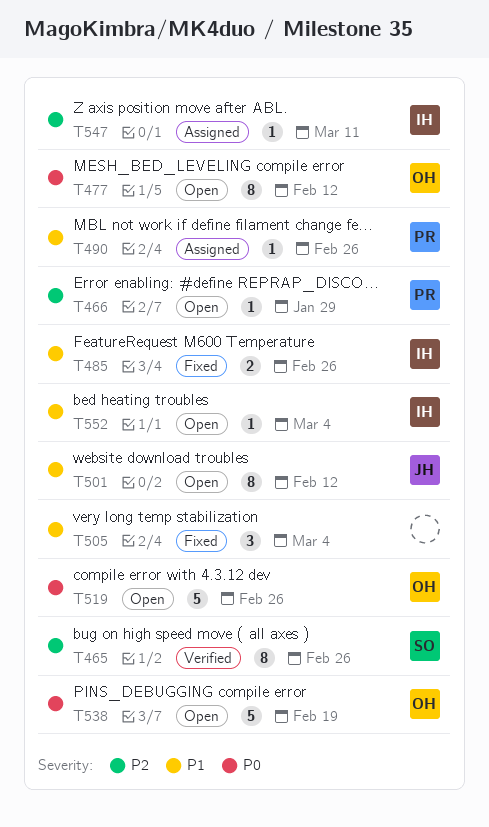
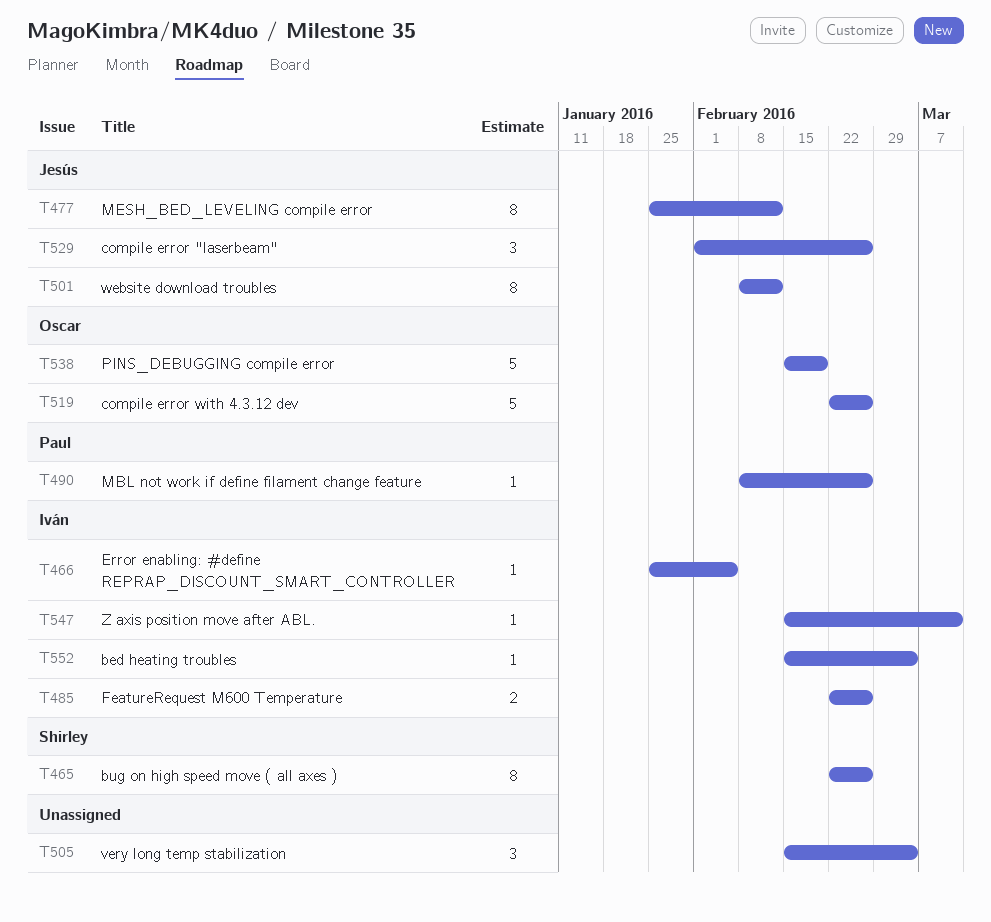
T466, owner: Paul -> Iván
T466, due: Jan 29 -> Feb 5
T477, owner: Oscar -> Jesús
T529: none -> present

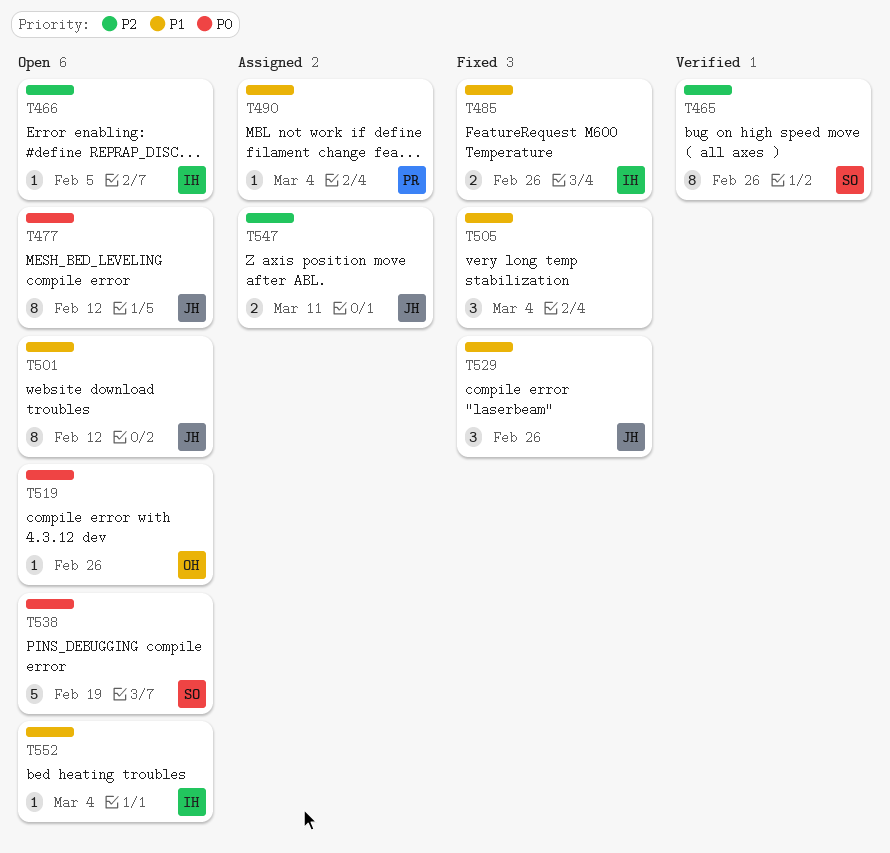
T490, due: Feb 26 -> Mar 4
T519, estimate: 5 -> 1
T538, owner: Oscar -> Shirley
T547, owner: Iván -> Jesús
T547, estimate: 1 -> 2

